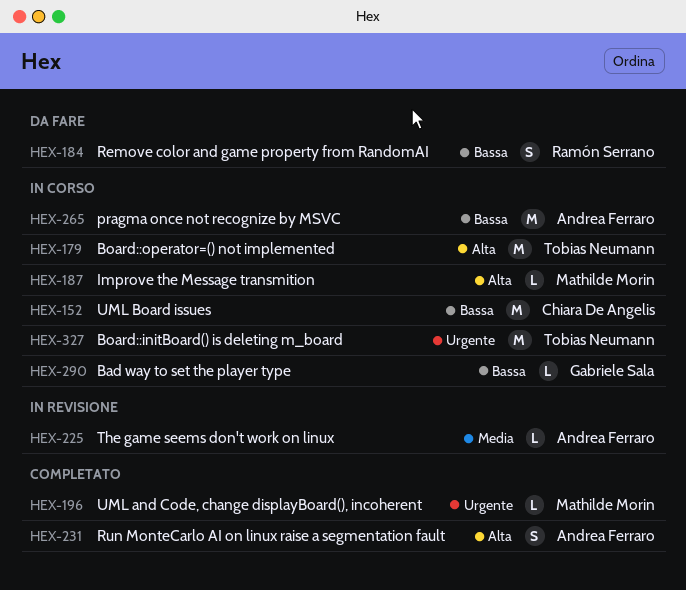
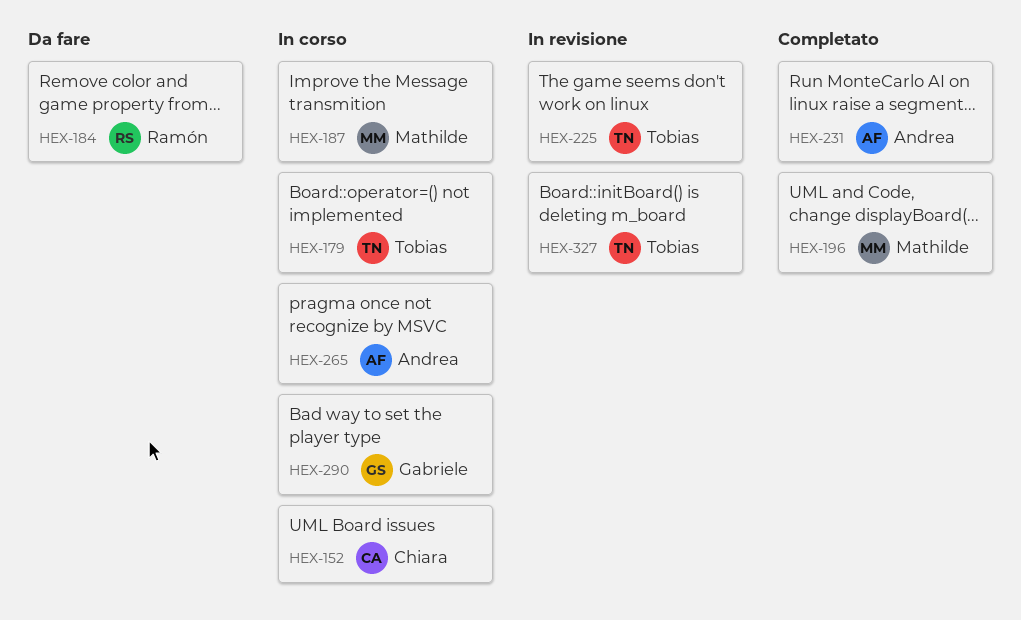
HEX-225, owner: Andrea Ferraro -> Tobias Neumann
HEX-327, status: In corso -> In revisione

